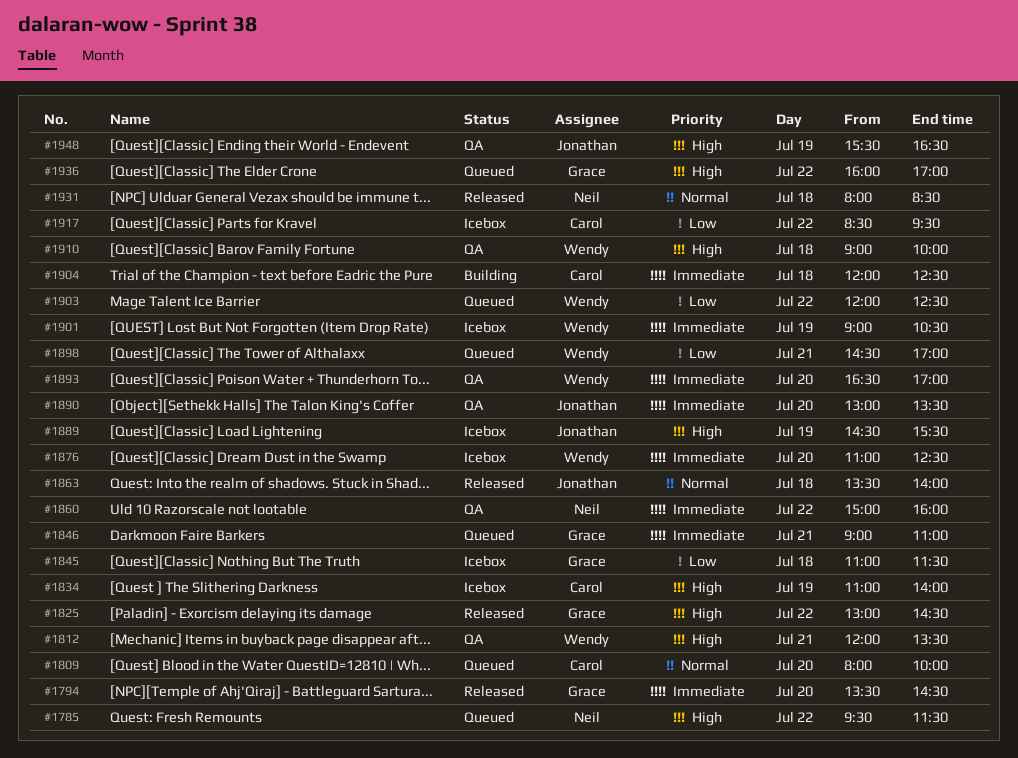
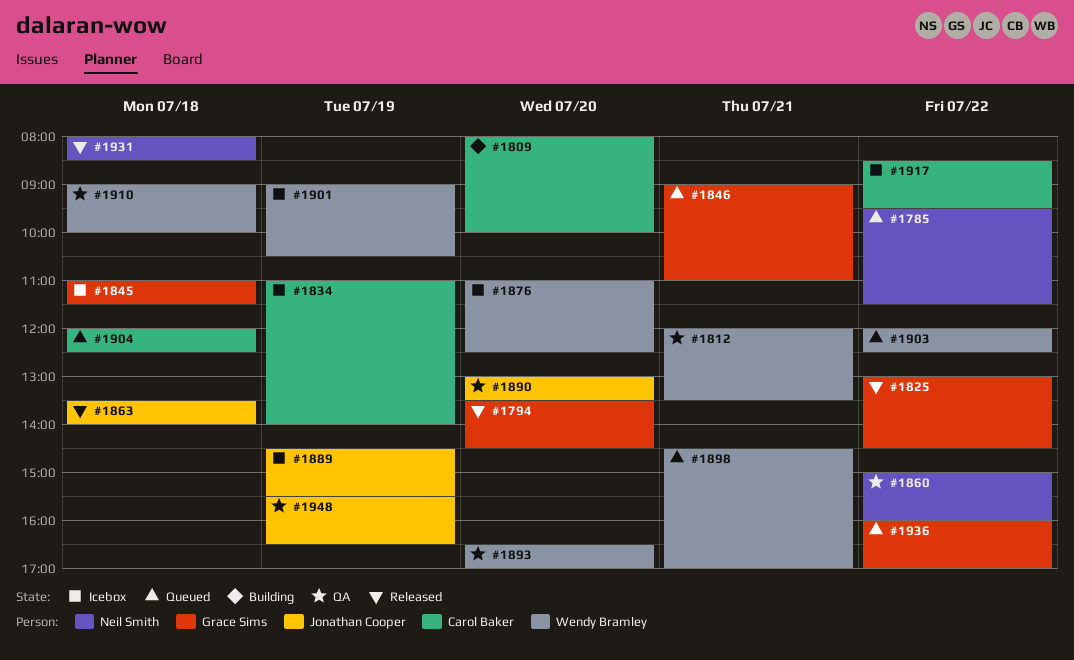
#1809, status: Queued -> Building
#1904, status: Building -> Queued

